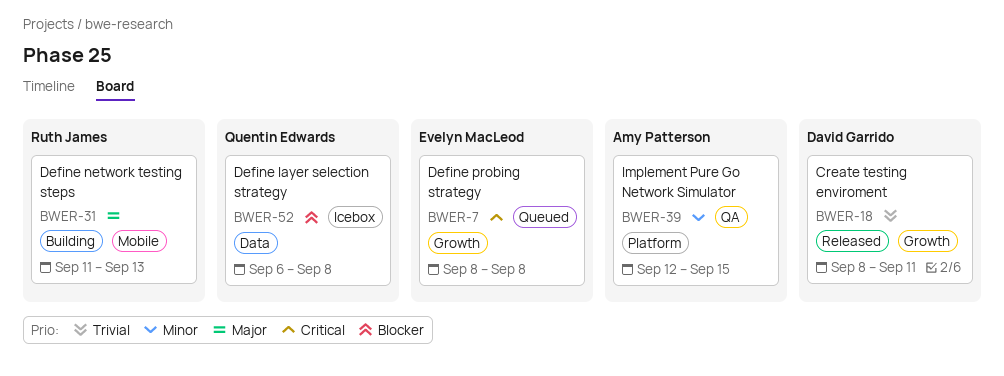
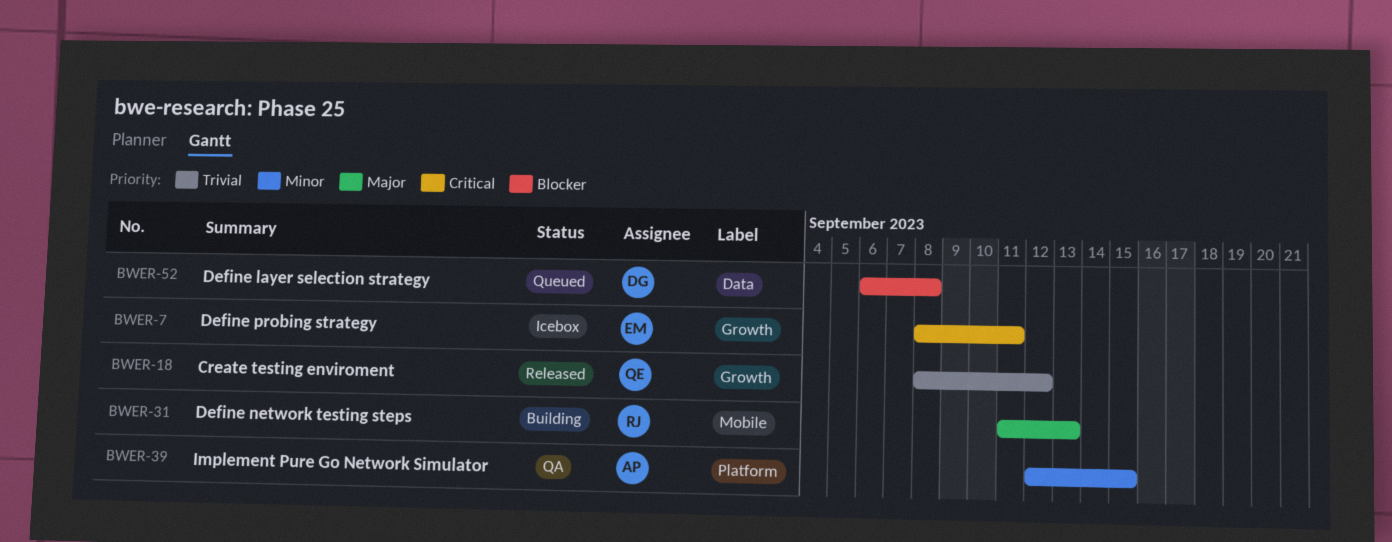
BWER-7, status: Queued -> Icebox
BWER-7, due: Sep 8 -> Sep 11
BWER-18, owner: David Garrido -> Quentin Edwards
BWER-18, due: Sep 11 -> Sep 12
BWER-52, status: Icebox -> Queued
BWER-52, owner: Quentin Edwards -> David Garrido

